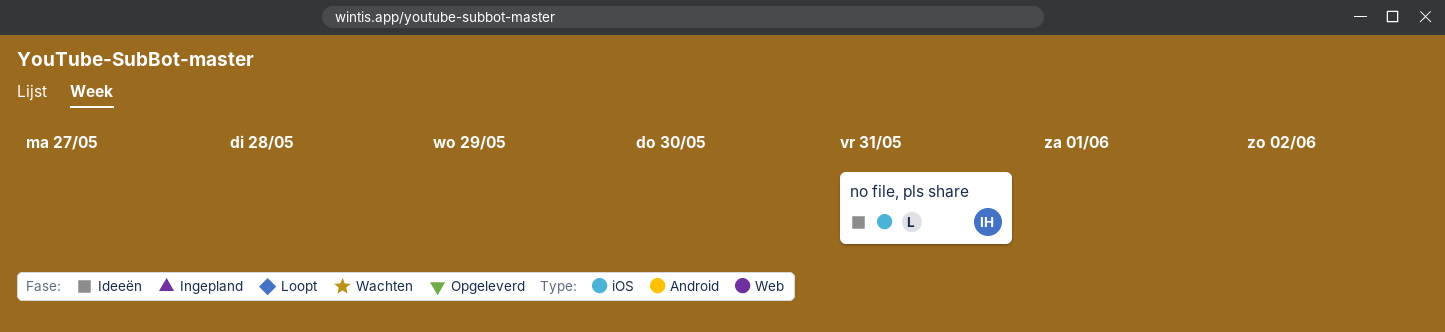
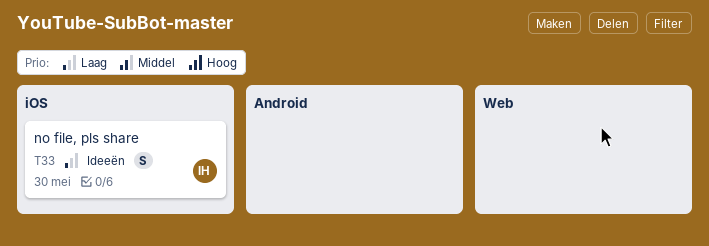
no file, pls share, estimate: L -> S
no file, pls share, due: May 31 -> May 30

